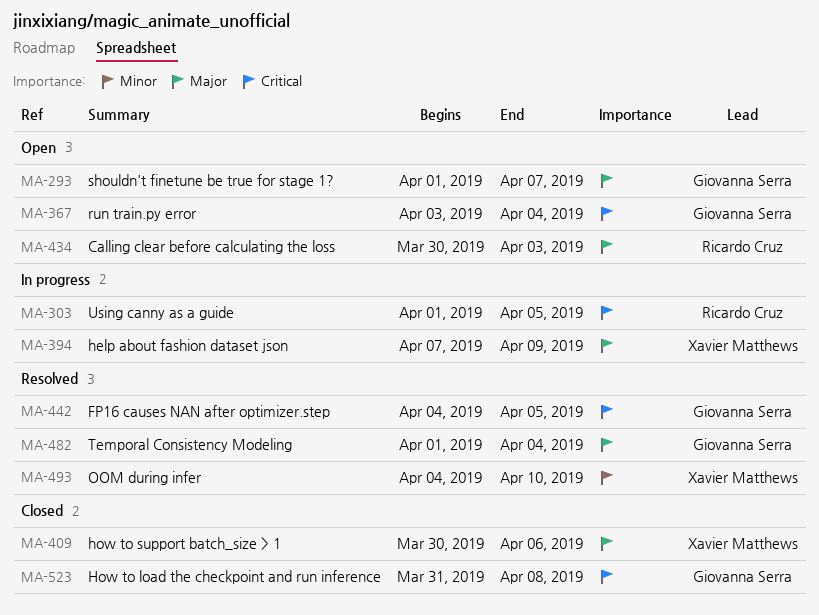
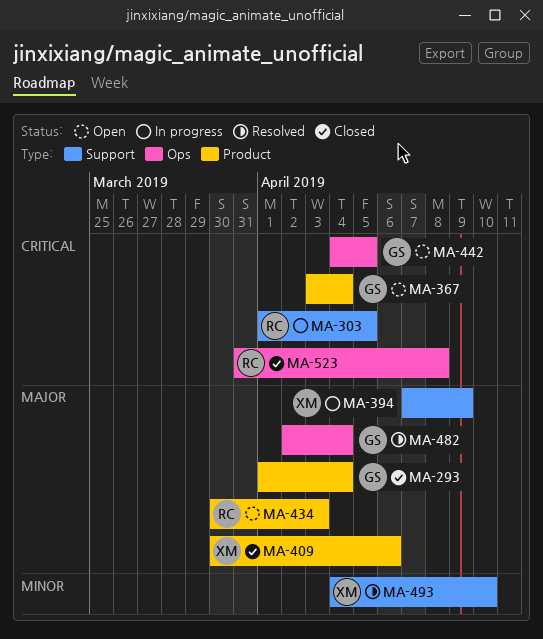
MA-293, status: Open -> Closed
MA-293, due: Apr 7 -> Apr 4
MA-442, status: Resolved -> Open
MA-482, start: Apr 1 -> Apr 2
MA-523, owner: Giovanna Serra -> Ricardo Cruz

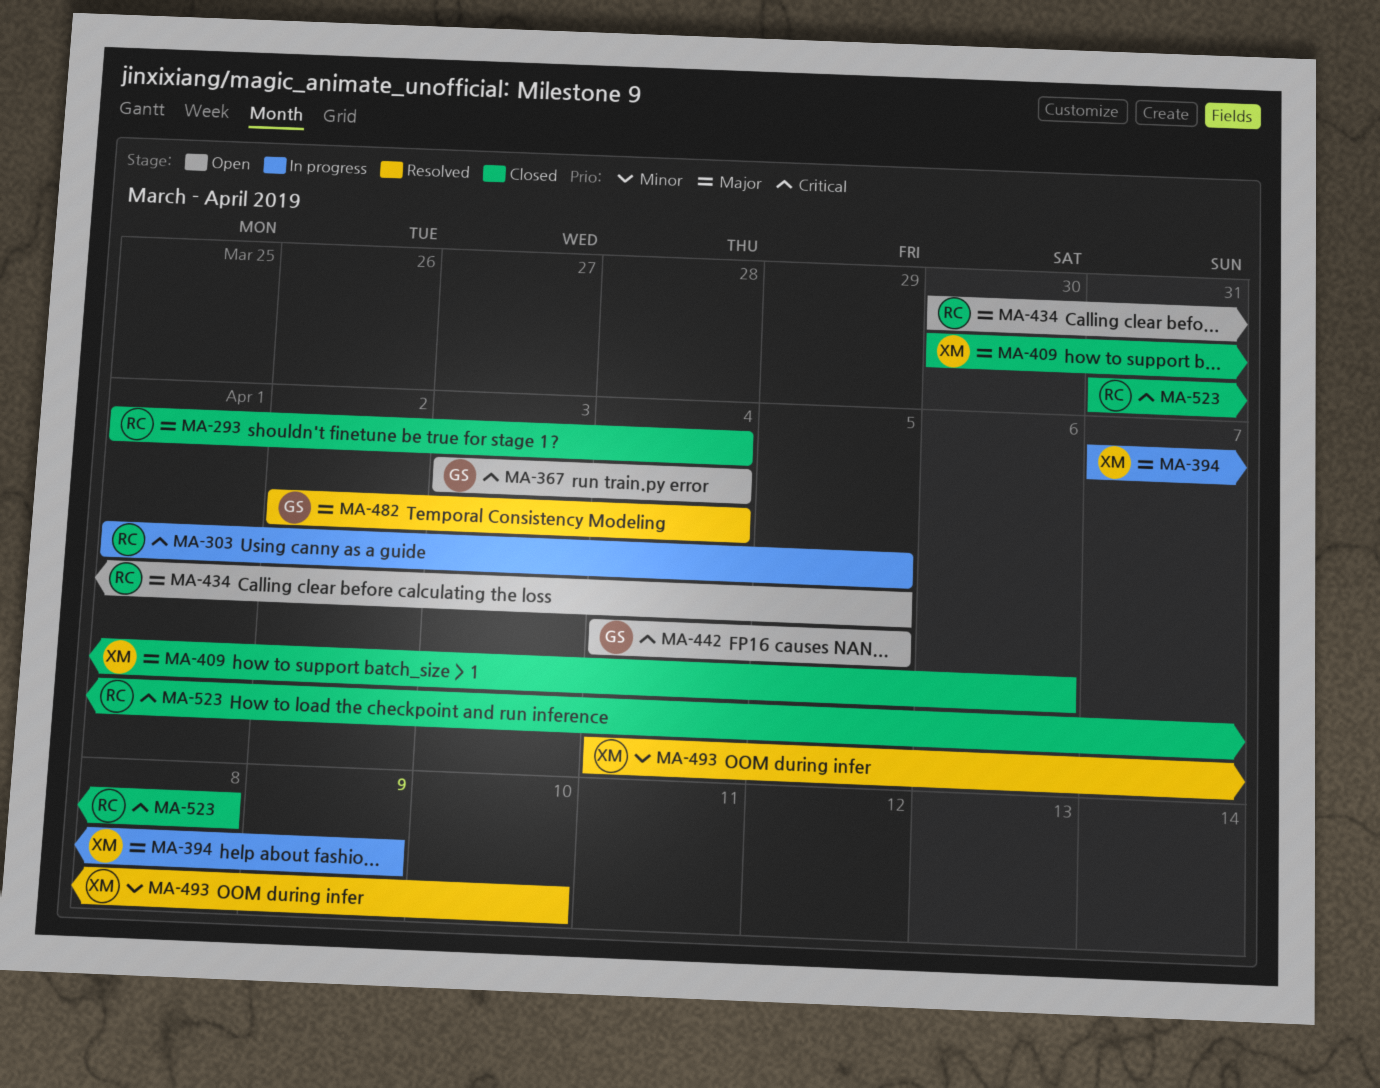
MA-293, owner: GS -> RC
MA-434, due: Apr 3 -> Apr 5

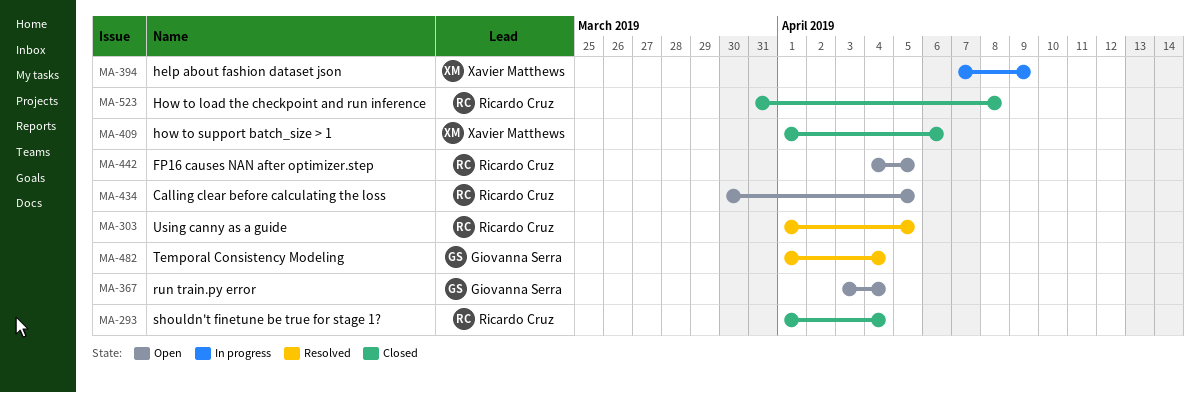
MA-303, status: In progress -> Resolved
MA-409, start: Mar 30 -> Apr 1
MA-442, owner: Giovanna Serra -> Ricardo Cruz
MA-482, start: Apr 2 -> Apr 1
MA-493: present -> none

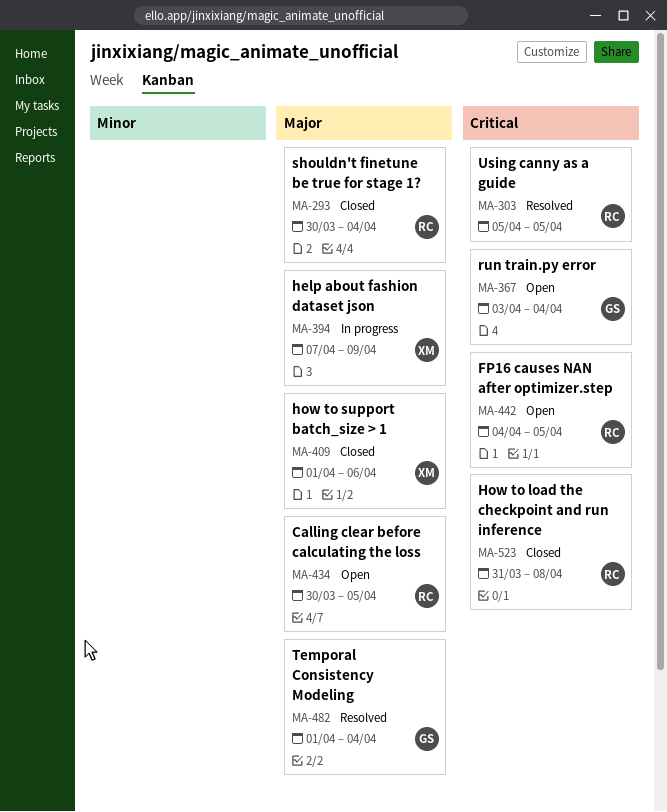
MA-293, start: Apr 1 -> Mar 30
MA-303, start: Apr 1 -> Apr 5

